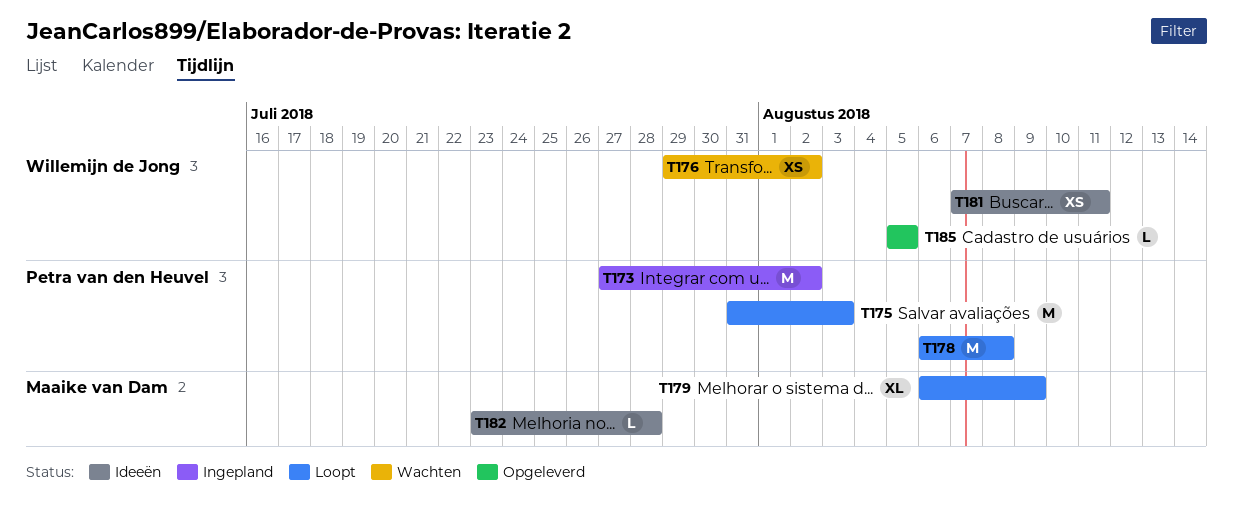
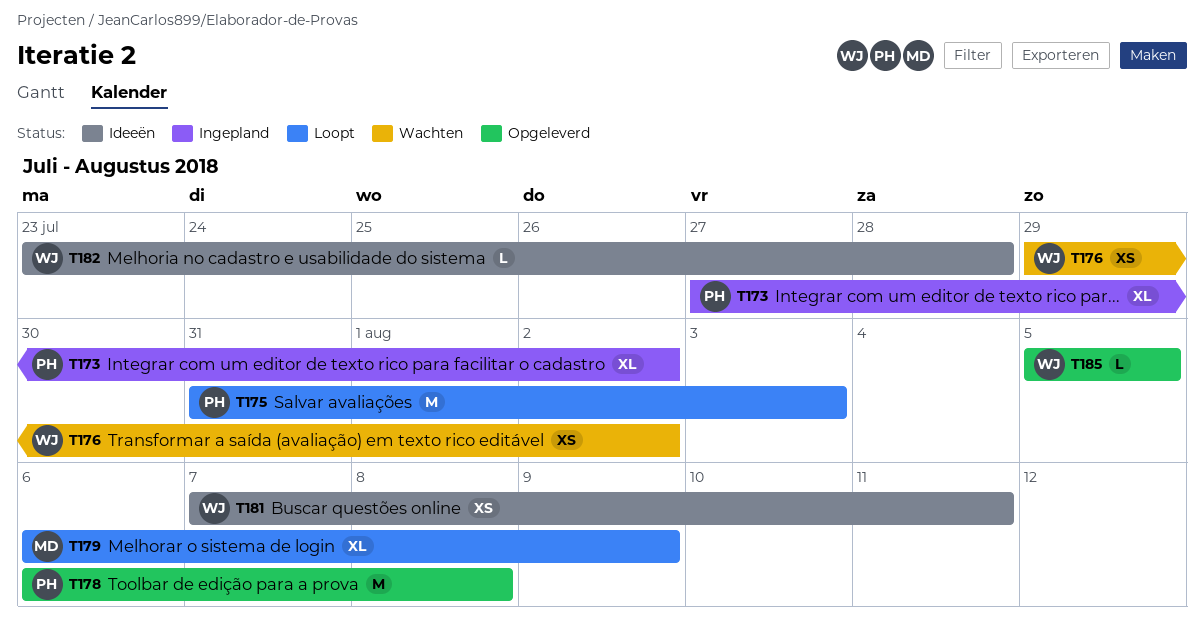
T173, estimate: M -> XL
T178, status: Loopt -> Opgeleverd
T182, owner: Maaike van Dam -> Willemijn de Jong

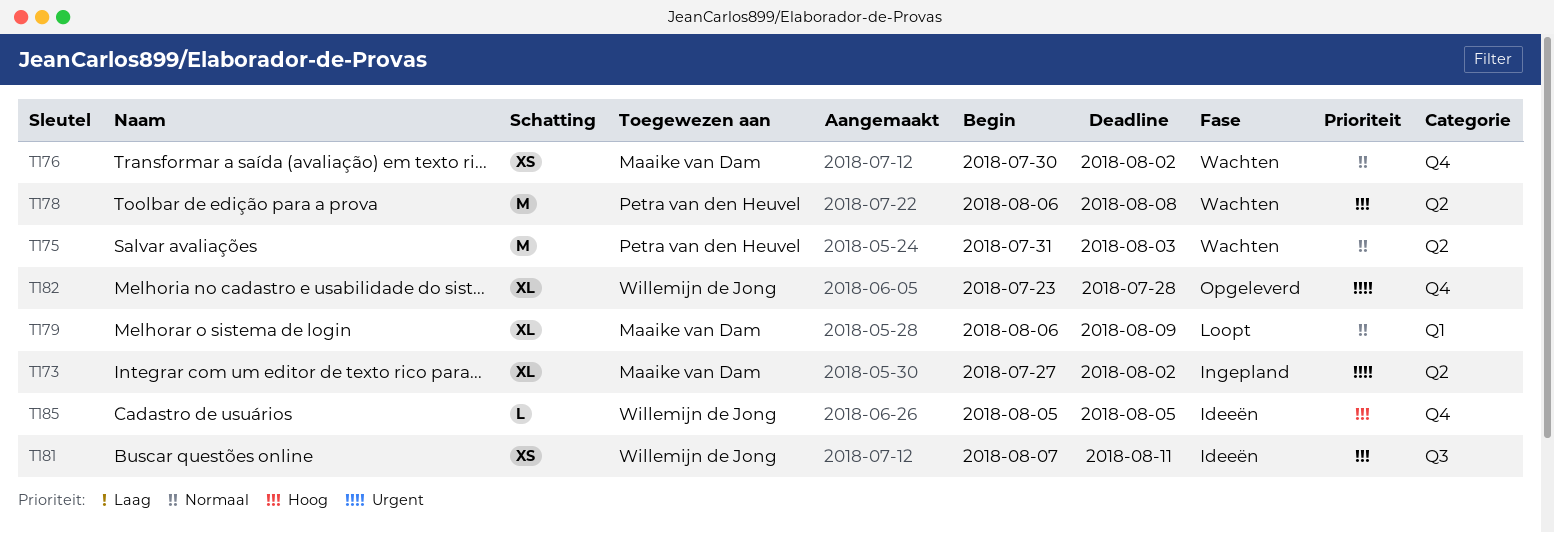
T173, owner: Petra van den Heuvel -> Maaike van Dam
T175, status: Loopt -> Wachten
T176, owner: Willemijn de Jong -> Maaike van Dam
T176, start: Jul 29 -> Jul 30
T178, status: Opgeleverd -> Wachten
T182, status: Ideeën -> Opgeleverd
T182, estimate: L -> XL
T185, status: Opgeleverd -> Ideeën

